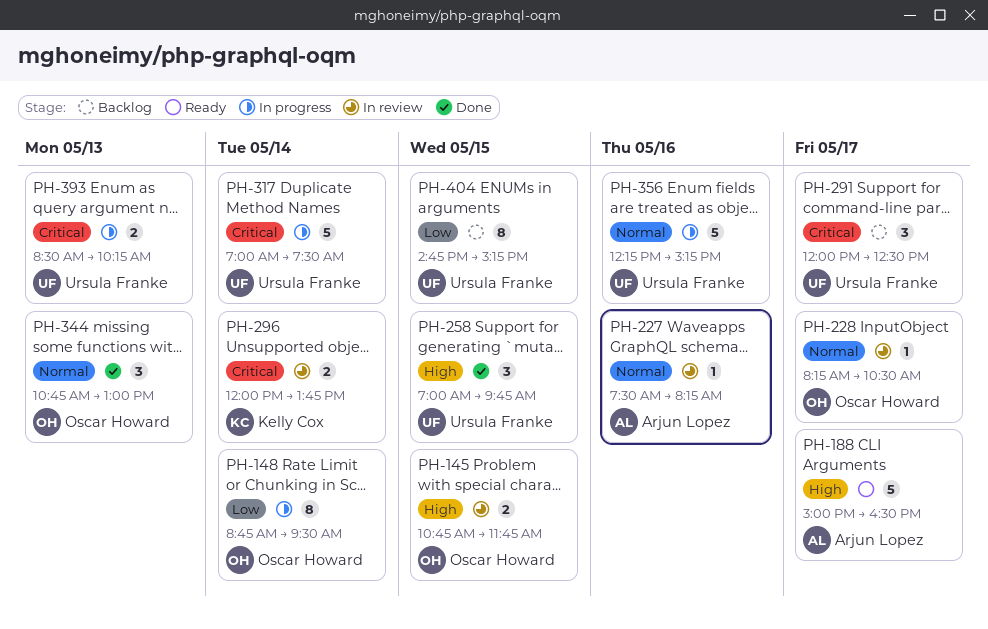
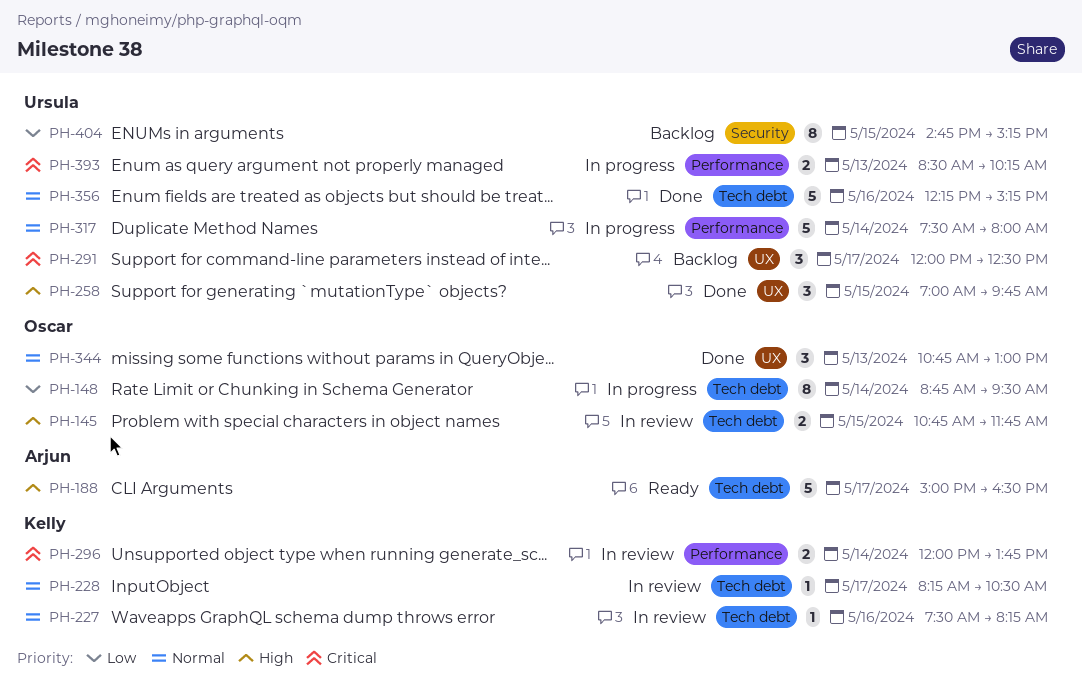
PH-227, owner: Arjun Lopez -> Kelly Cox
PH-228, owner: Oscar Howard -> Kelly Cox
PH-317, priority: Critical -> Normal
PH-317, begins: 07:00 -> 07:30
PH-317, ends: 07:30 -> 08:00
PH-356, status: In progress -> Done

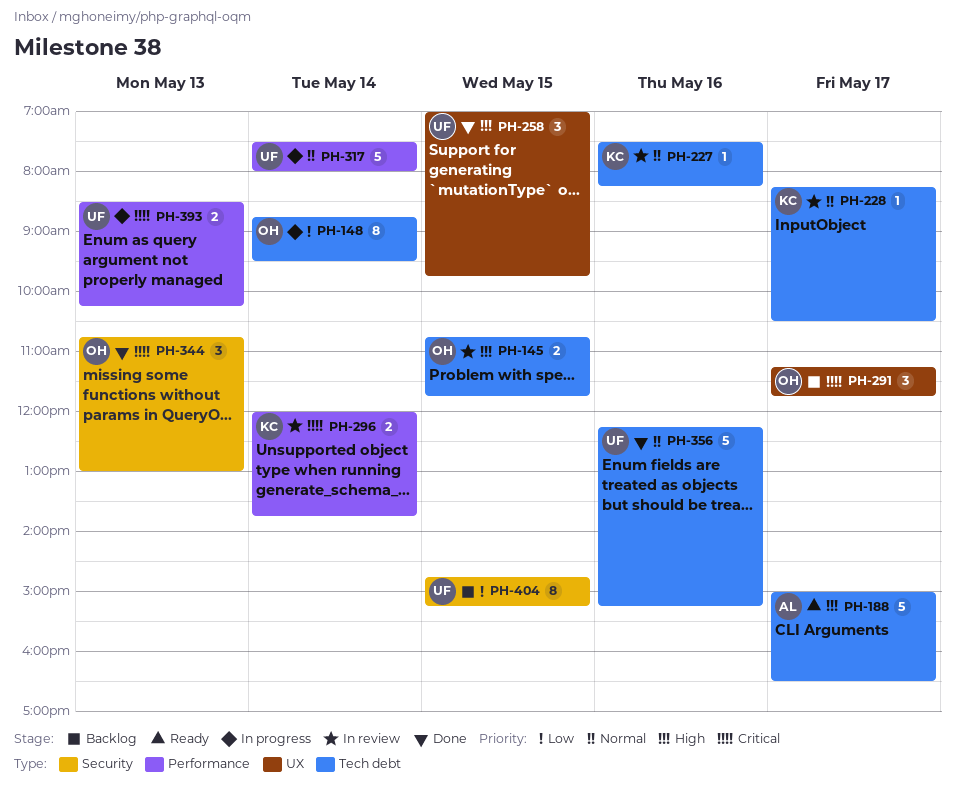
PH-291, owner: Ursula -> Oscar
PH-291, begins: 12:00 -> 11:15
PH-291, ends: 12:30 -> 11:45
PH-344, priority: Normal -> Critical
PH-344, label: UX -> Security

